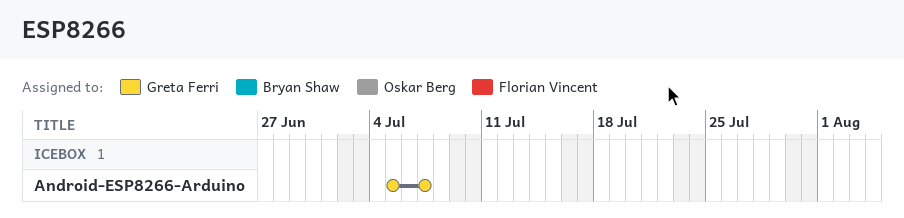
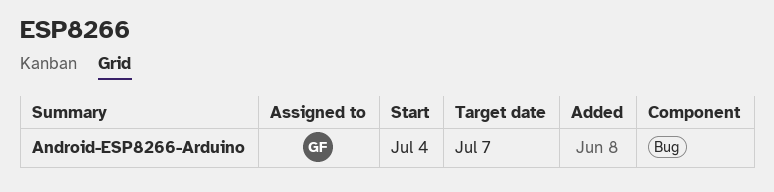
Android-ESP8266-Arduino, start: Jul 5 -> Jul 4

